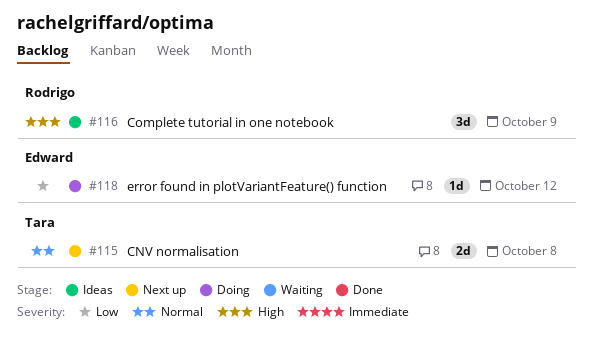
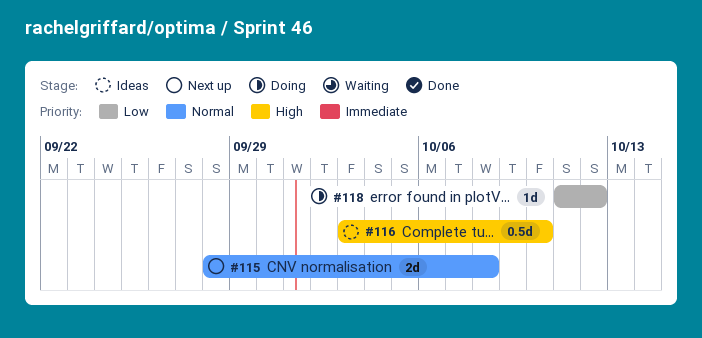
#116, estimate: 3d -> 0.5d
#116, due: Oct 9 -> Oct 10

